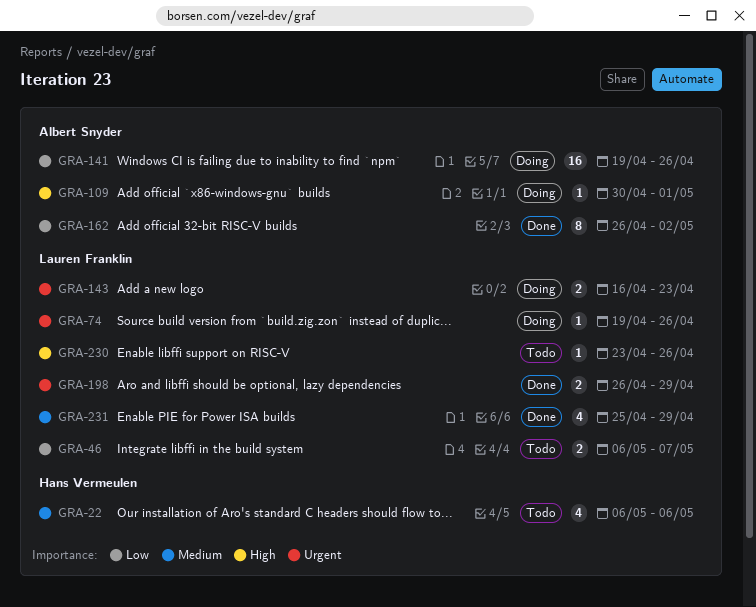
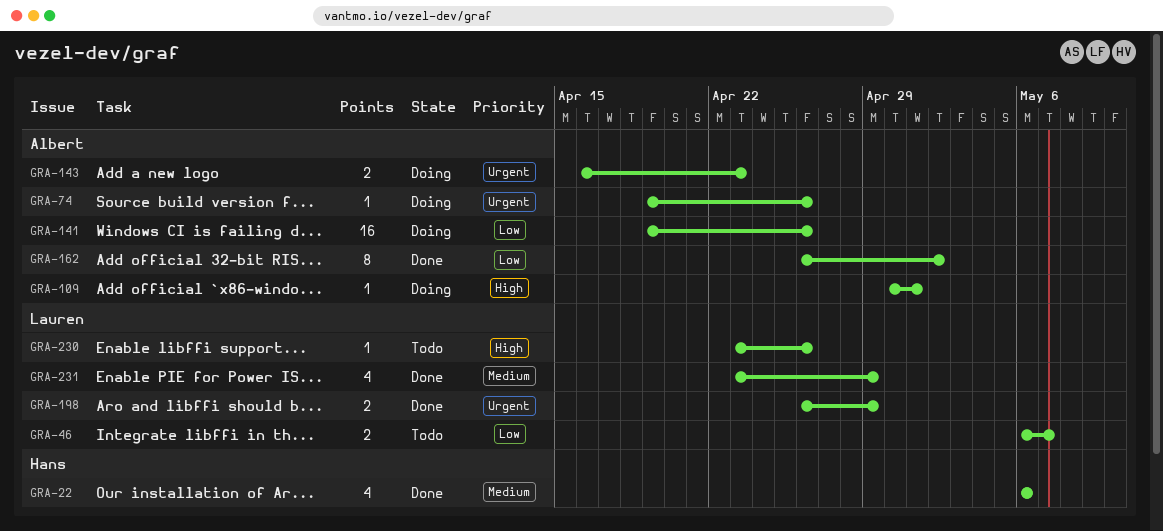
GRA-22, status: Todo -> Done
GRA-74, owner: Lauren Franklin -> Albert Snyder
GRA-143, owner: Lauren Franklin -> Albert Snyder
GRA-231, start: Apr 25 -> Apr 23

